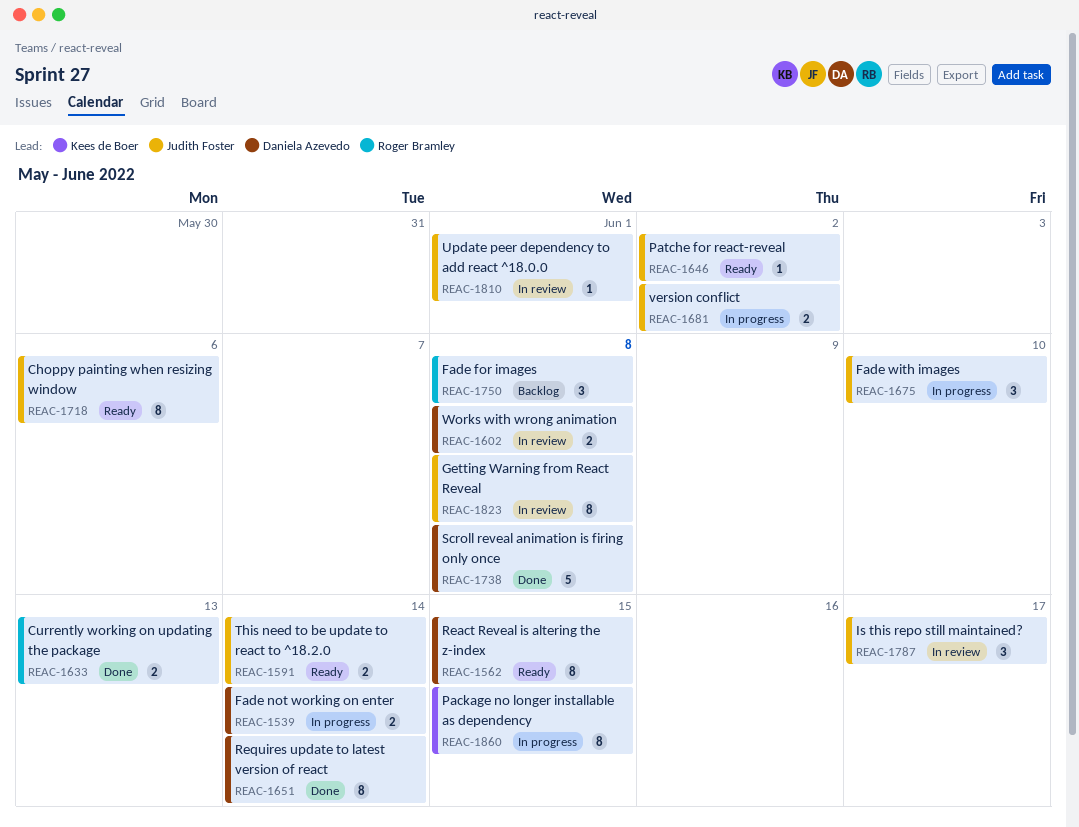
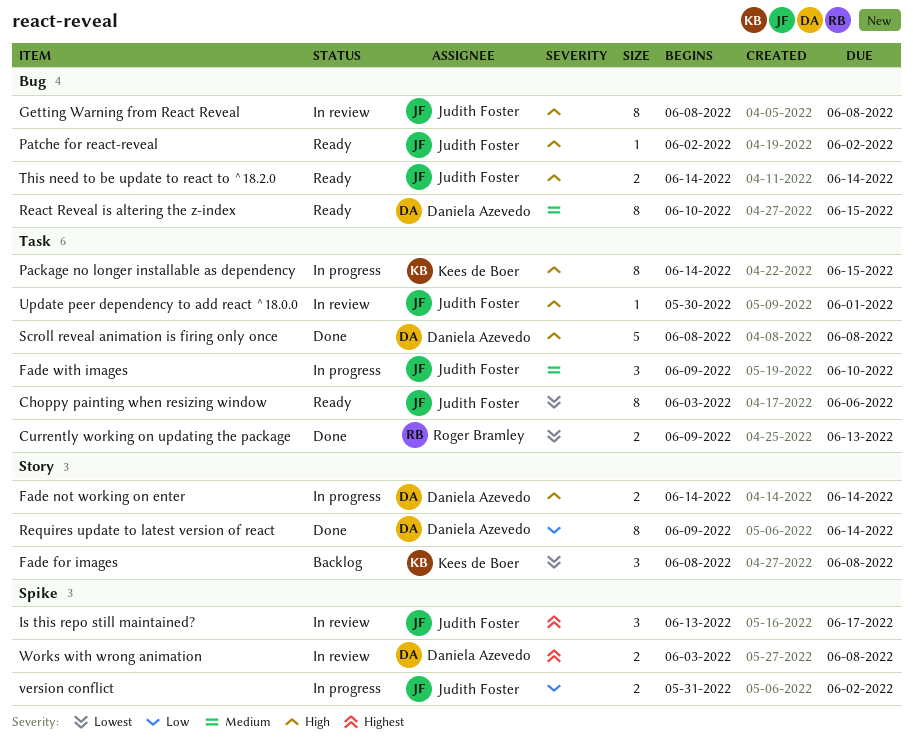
Fade for images, owner: Roger Bramley -> Kees de Boer

